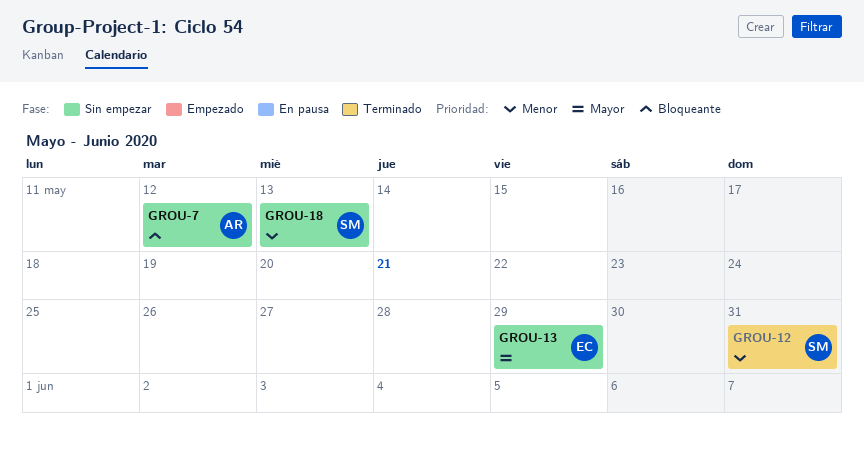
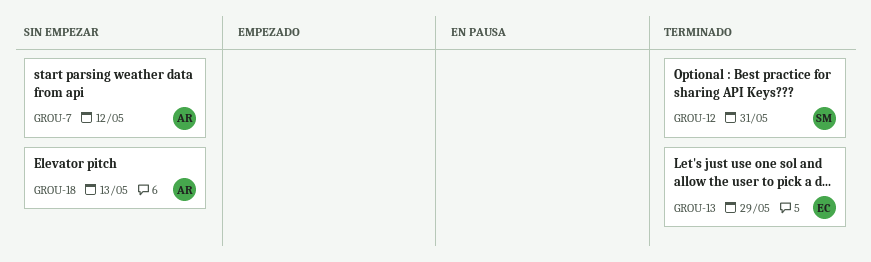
GROU-13, status: Sin empezar -> Terminado
GROU-18, owner: SM -> AR

